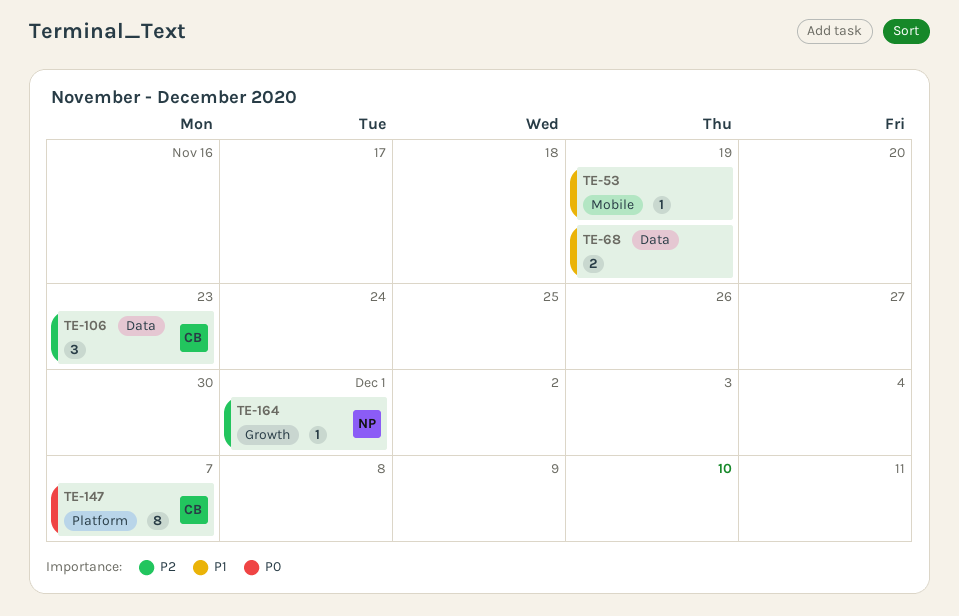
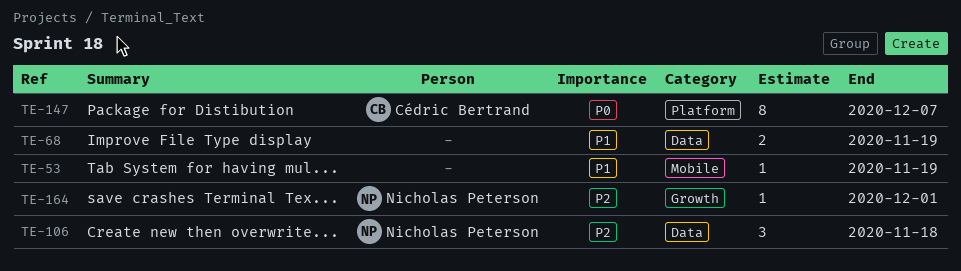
TE-106, owner: Cédric Bertrand -> Nicholas Peterson
TE-106, due: Nov 23 -> Nov 18

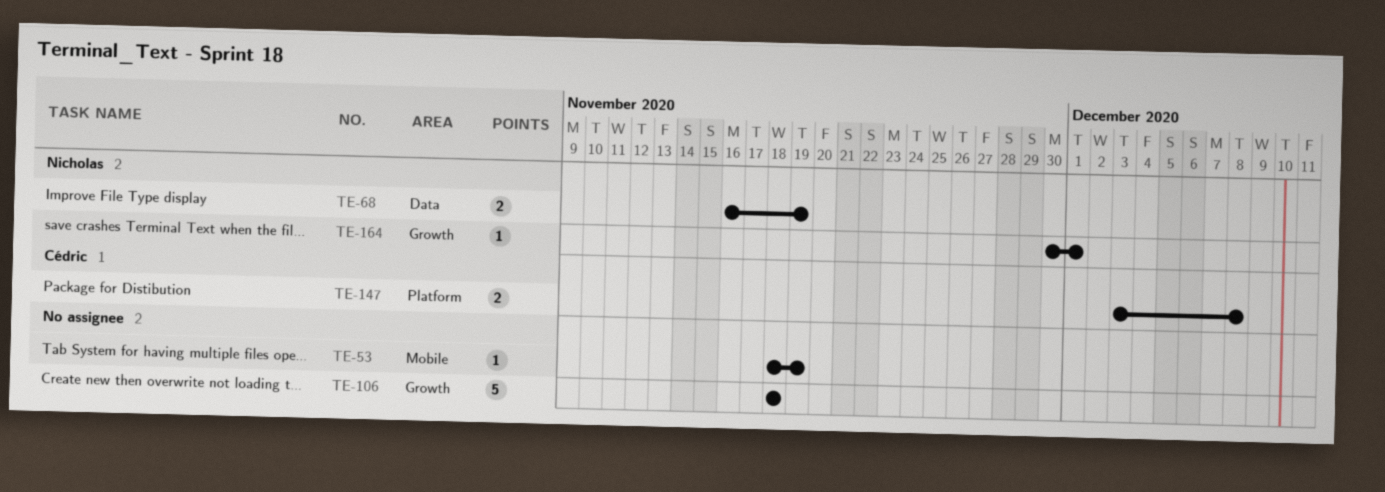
TE-68, owner: none -> Nicholas Peterson
TE-106, owner: Nicholas Peterson -> none
TE-106, label: Data -> Growth
TE-106, estimate: 3 -> 5
TE-147, estimate: 8 -> 2
TE-147, due: Dec 7 -> Dec 8

